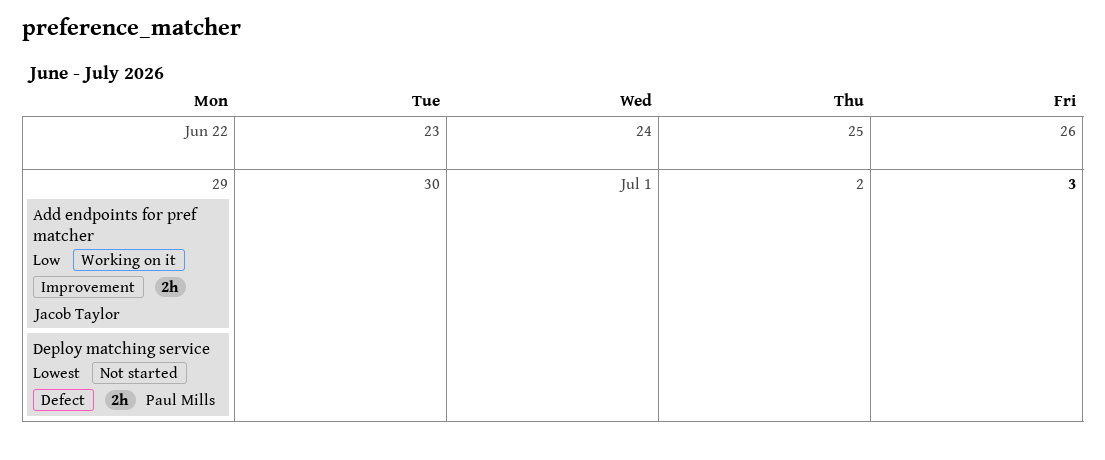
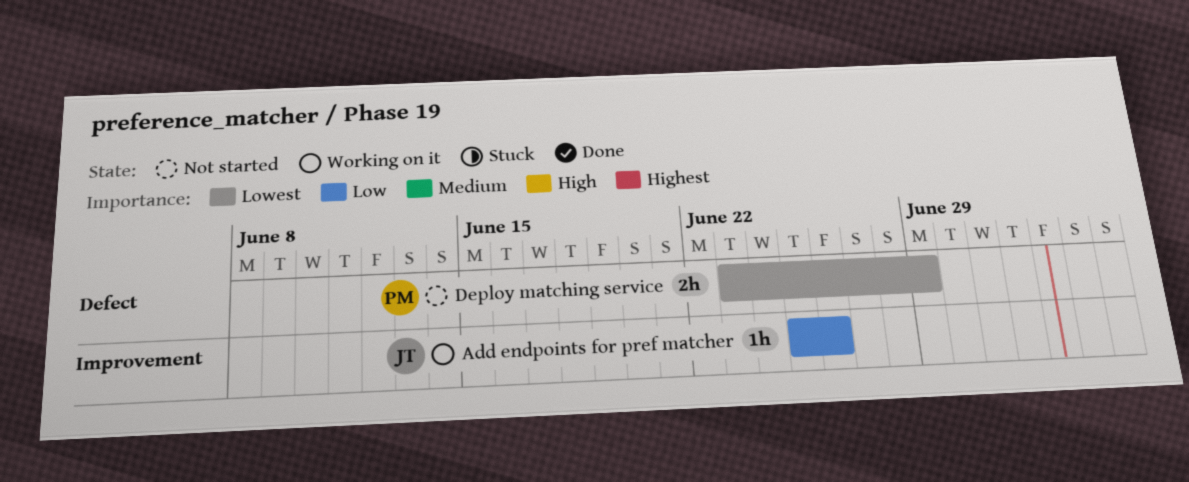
Add endpoints for pref matcher, estimate: 2h -> 1h
Add endpoints for pref matcher, due: Jun 29 -> Jun 26

